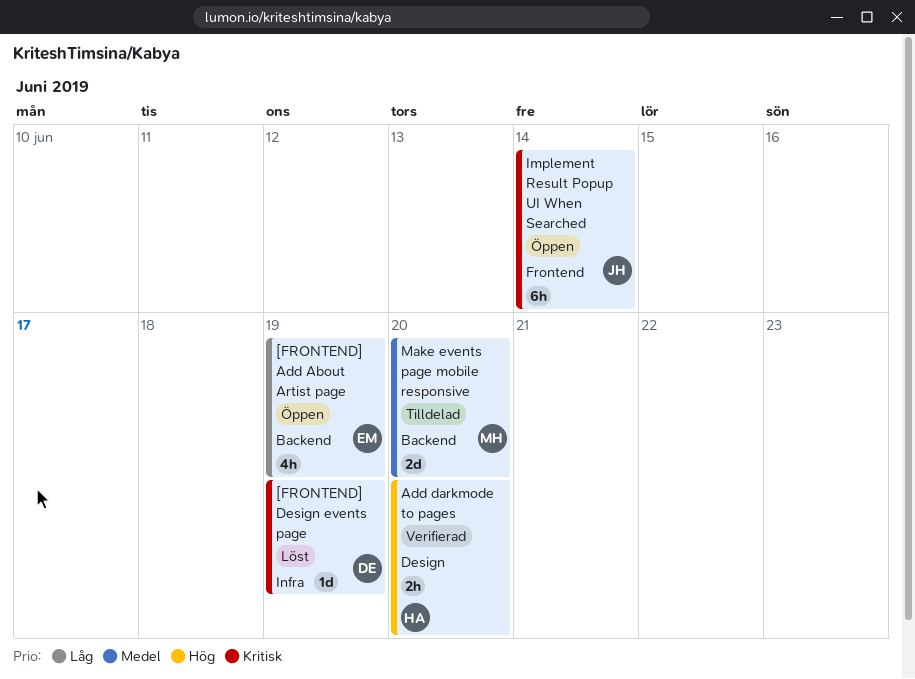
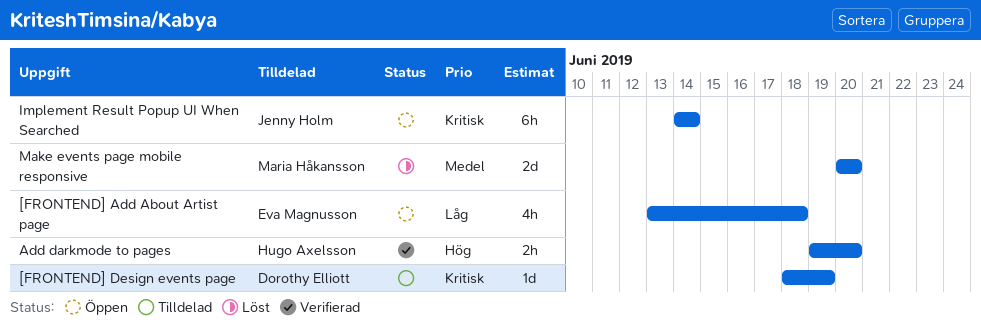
[FRONTEND] Add About Artist page, due: Jun 19 -> Jun 18
[FRONTEND] Design events page, status: Löst -> Tilldelad
Make events page mobile responsive, status: Tilldelad -> Löst

